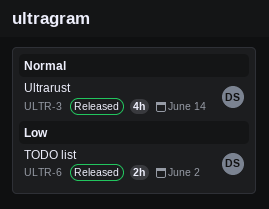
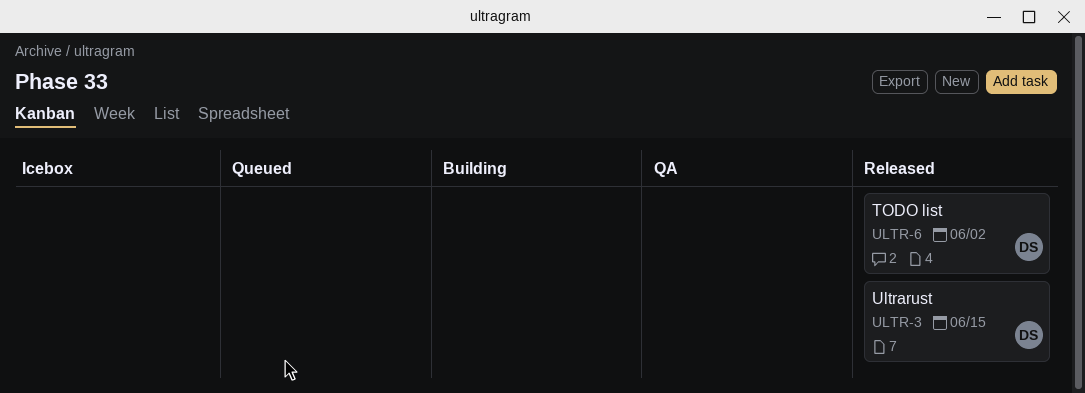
ULTR-3, due: Jun 14 -> Jun 15

